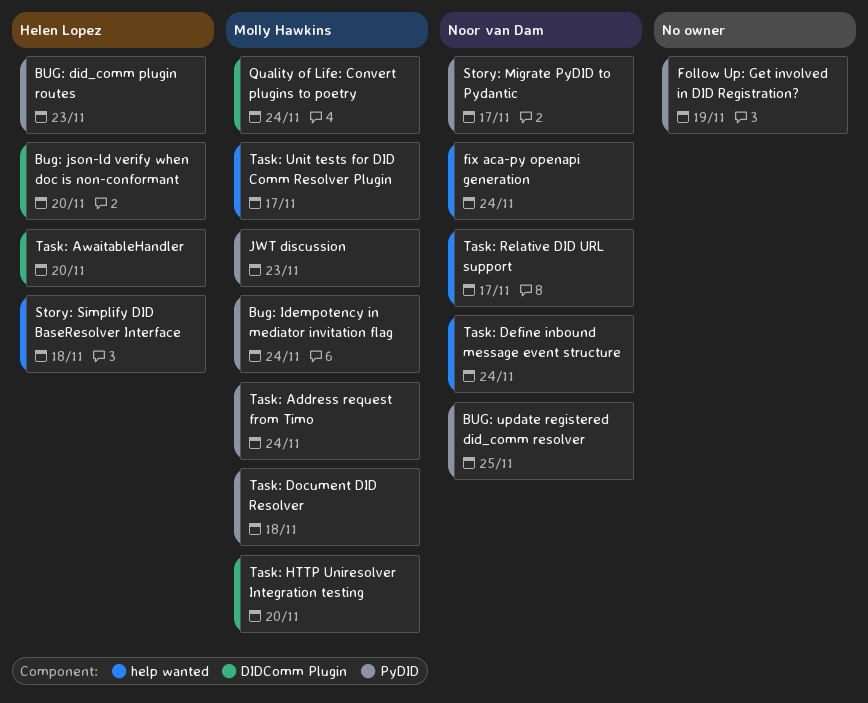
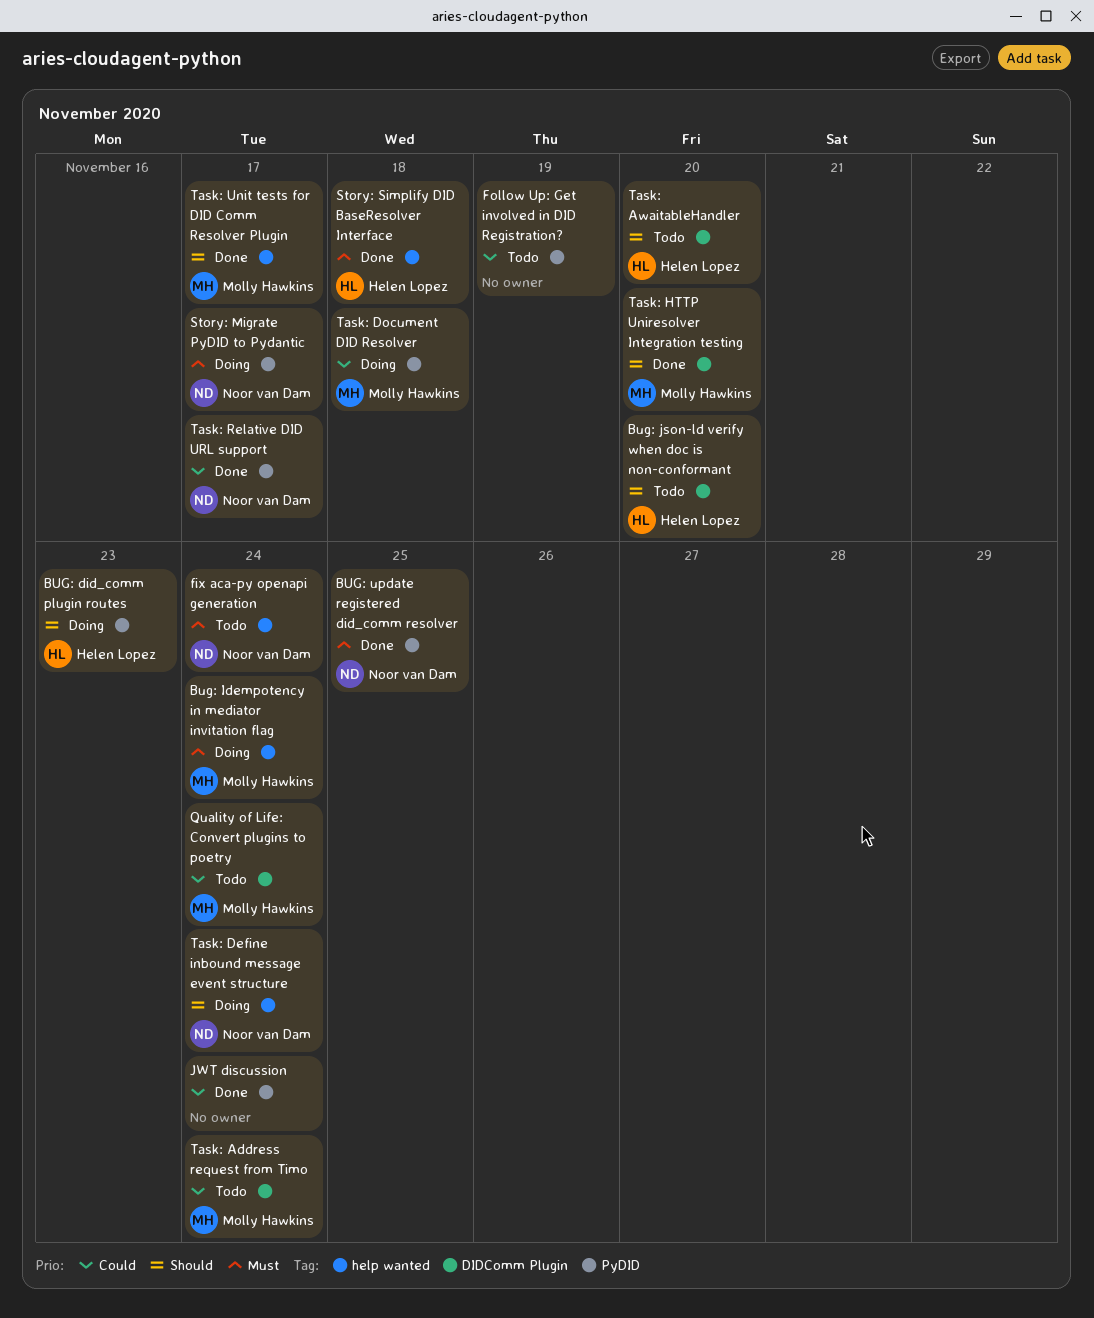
Bug: Idempotency in mediator invitation flag, label: PyDID -> help wanted
JWT discussion, owner: Molly Hawkins -> none
JWT discussion, due: Nov 23 -> Nov 24
Task: Address request from Timo, label: PyDID -> DIDComm Plugin
Task: Relative DID URL support, label: help wanted -> PyDID

